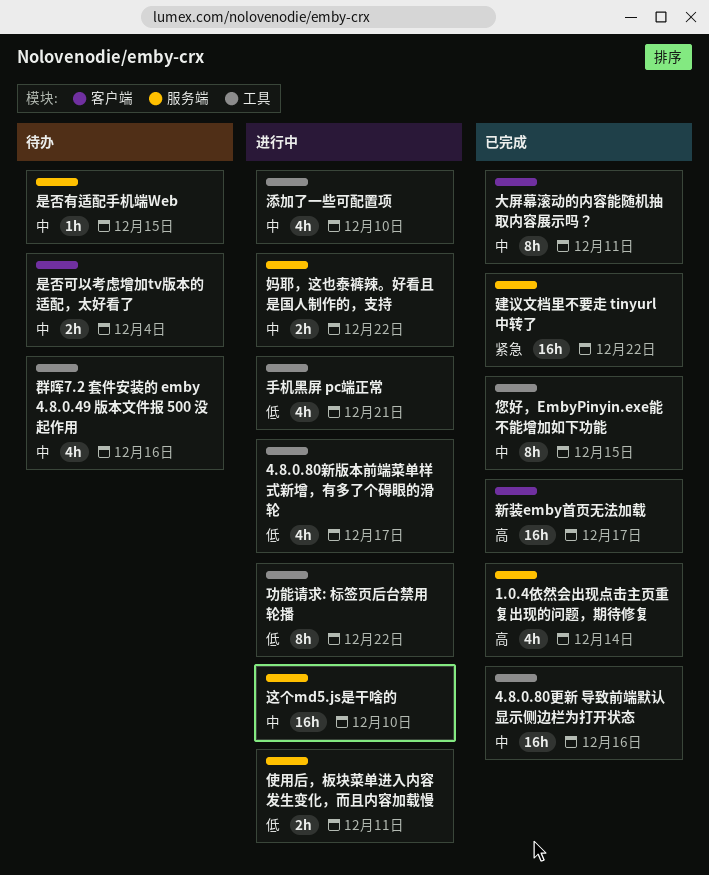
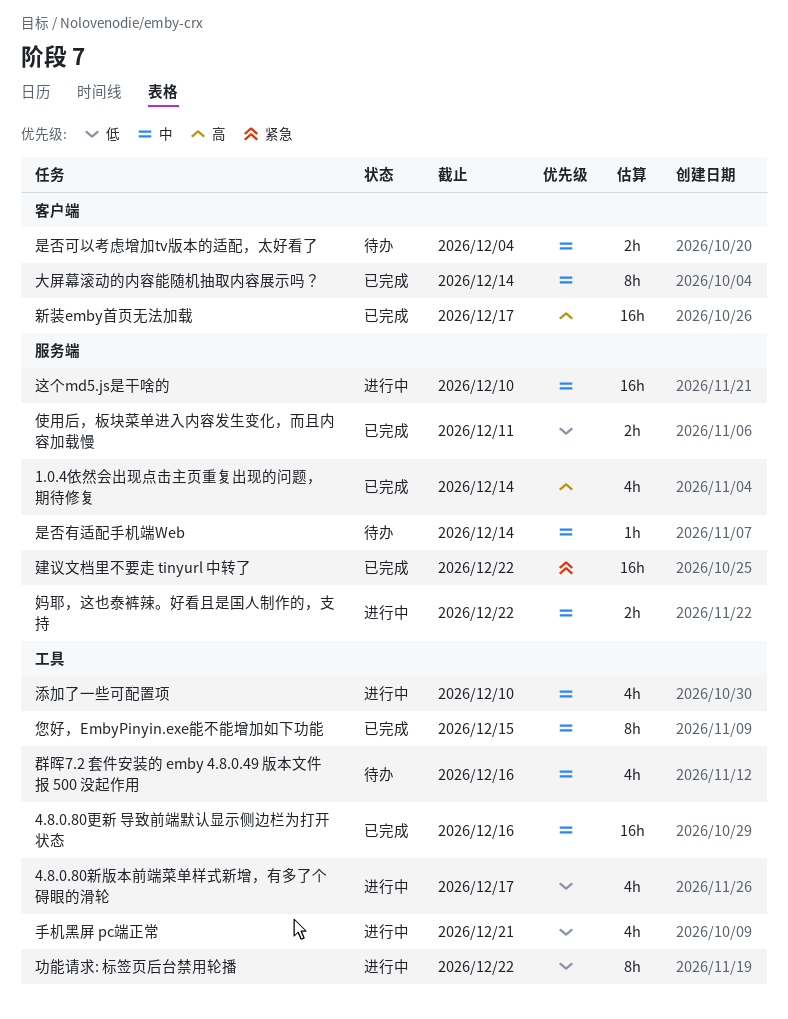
使用后，板块菜单进入内容发生变化，而且内容加载慢, status: 进行中 -> 已完成
大屏幕滚动的内容能随机抽取内容展示吗？, due: Dec 11 -> Dec 14
是否有适配手机端Web, due: Dec 15 -> Dec 14

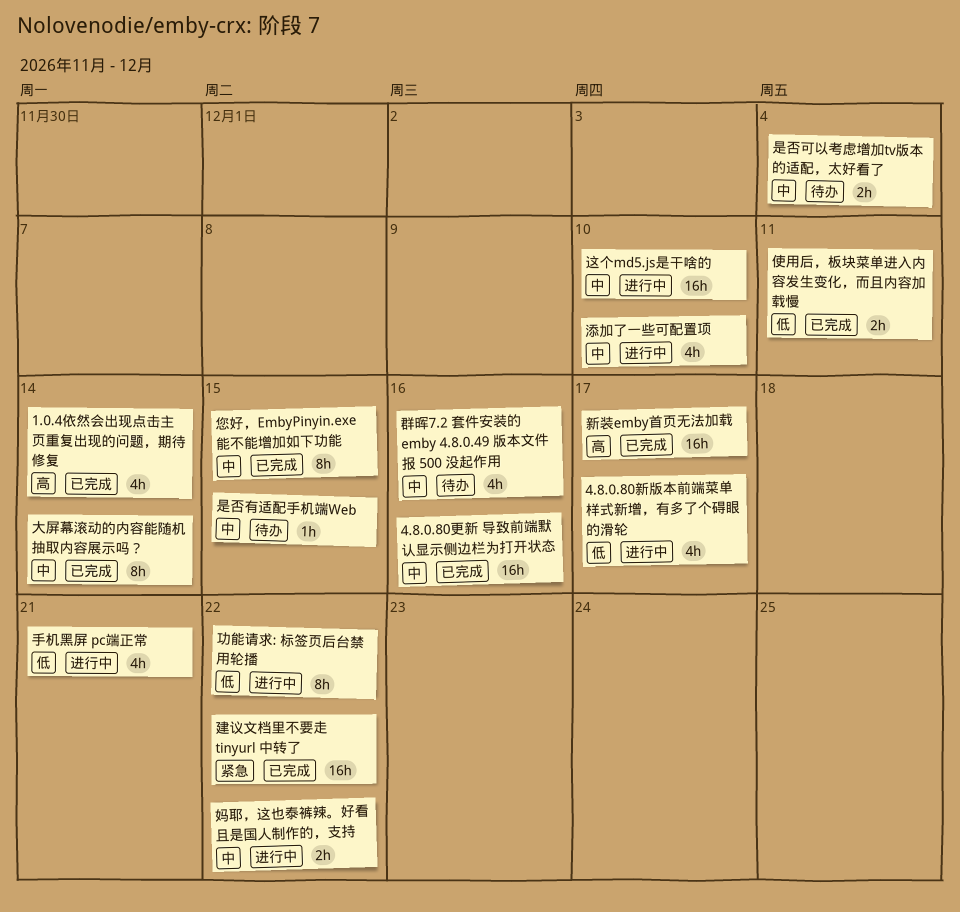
是否有适配手机端Web, due: Dec 14 -> Dec 15

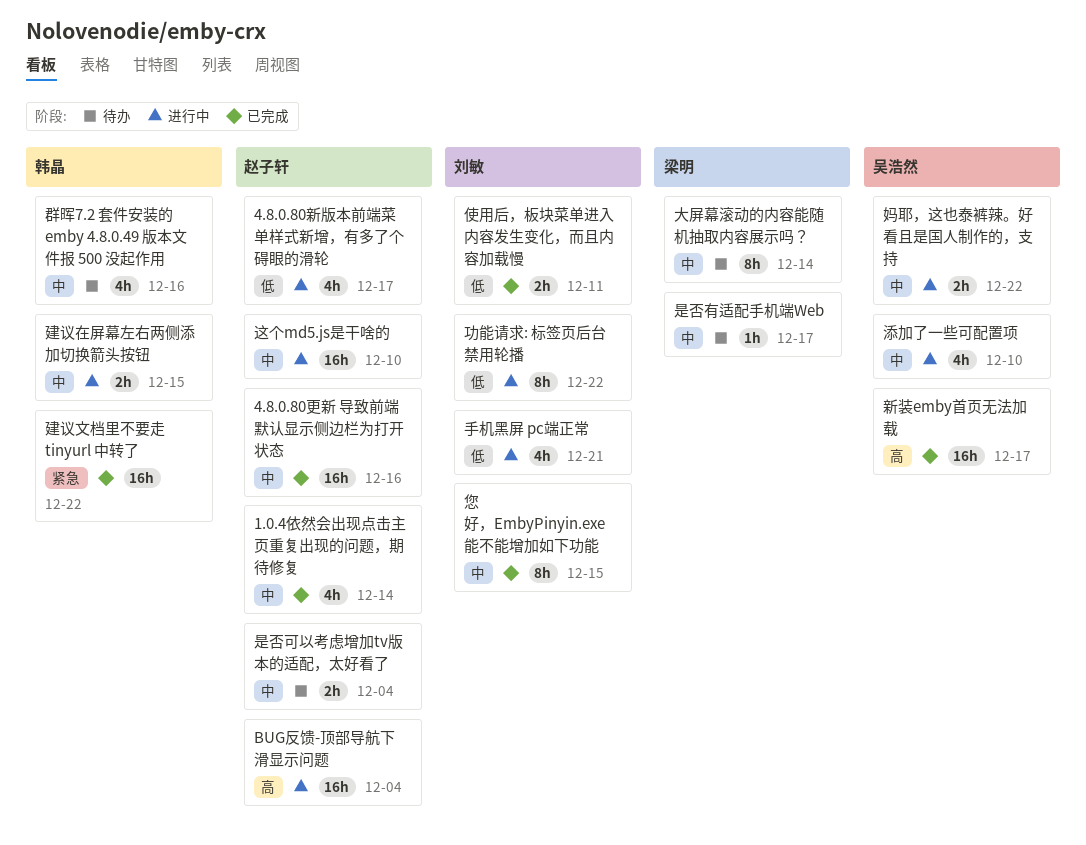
1.0.4依然会出现点击主页重复出现的问题，期待修复, priority: 高 -> 中
BUG反馈-顶部导航下滑显示问题: none -> present
大屏幕滚动的内容能随机抽取内容展示吗？, status: 已完成 -> 待办
建议在屏幕左右两侧添加切换箭头按钮: none -> present
是否有适配手机端Web, due: Dec 15 -> Dec 17

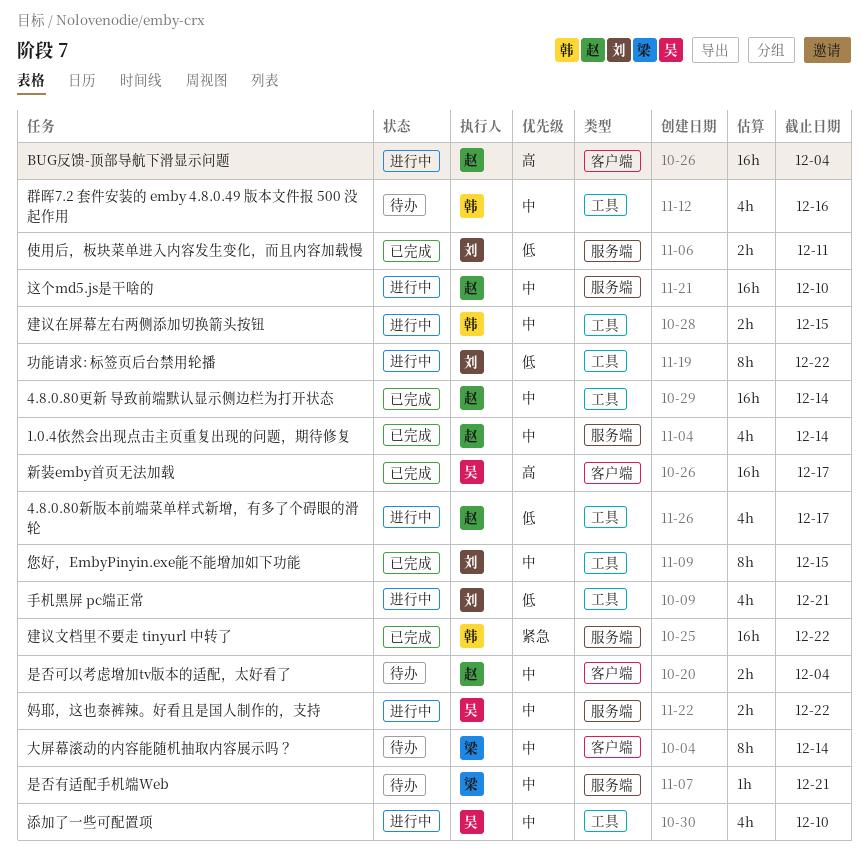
4.8.0.80更新 导致前端默认显示侧边栏为打开状态, due: Dec 16 -> Dec 14
是否有适配手机端Web, due: Dec 17 -> Dec 21

